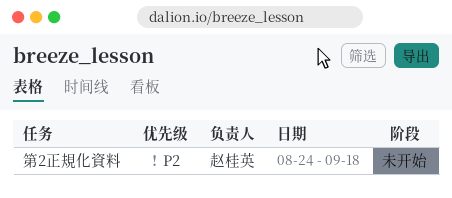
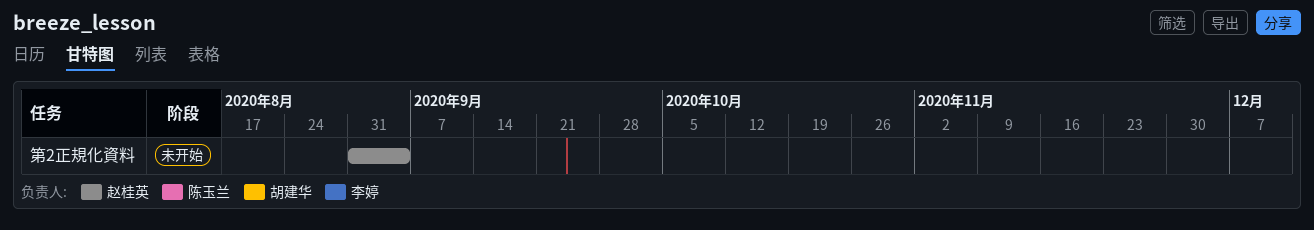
第2正規化資料, start: Aug 24 -> Aug 31
第2正規化資料, due: Sep 18 -> Sep 4

